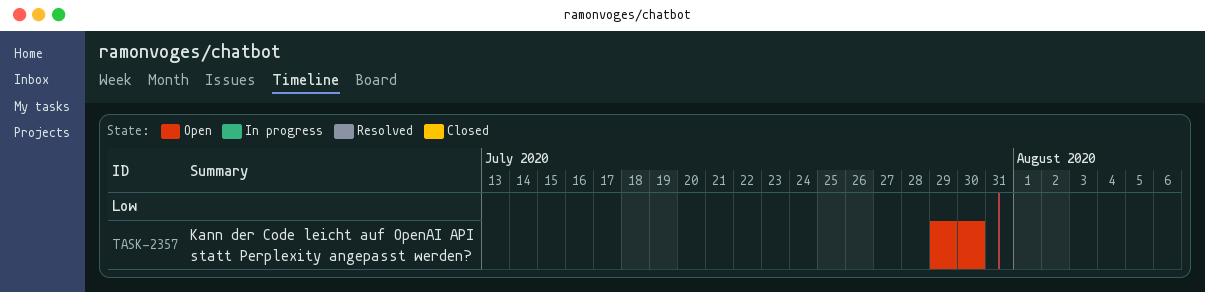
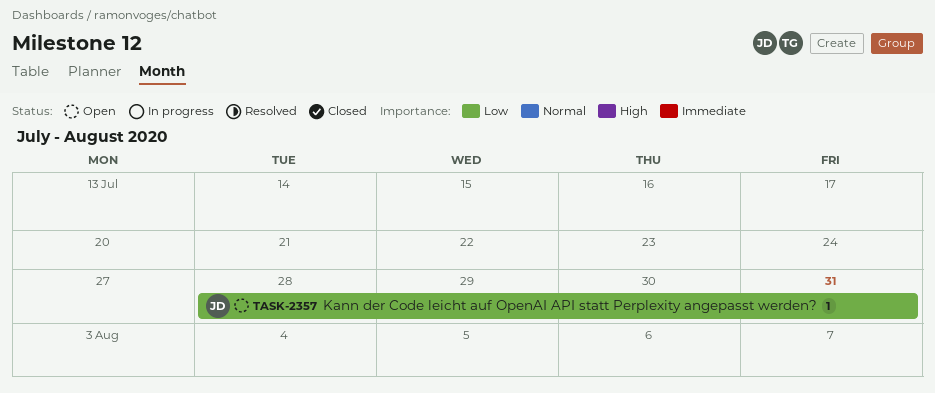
TASK-2357, start: Jul 29 -> Jul 28
TASK-2357, due: Jul 30 -> Jul 31

